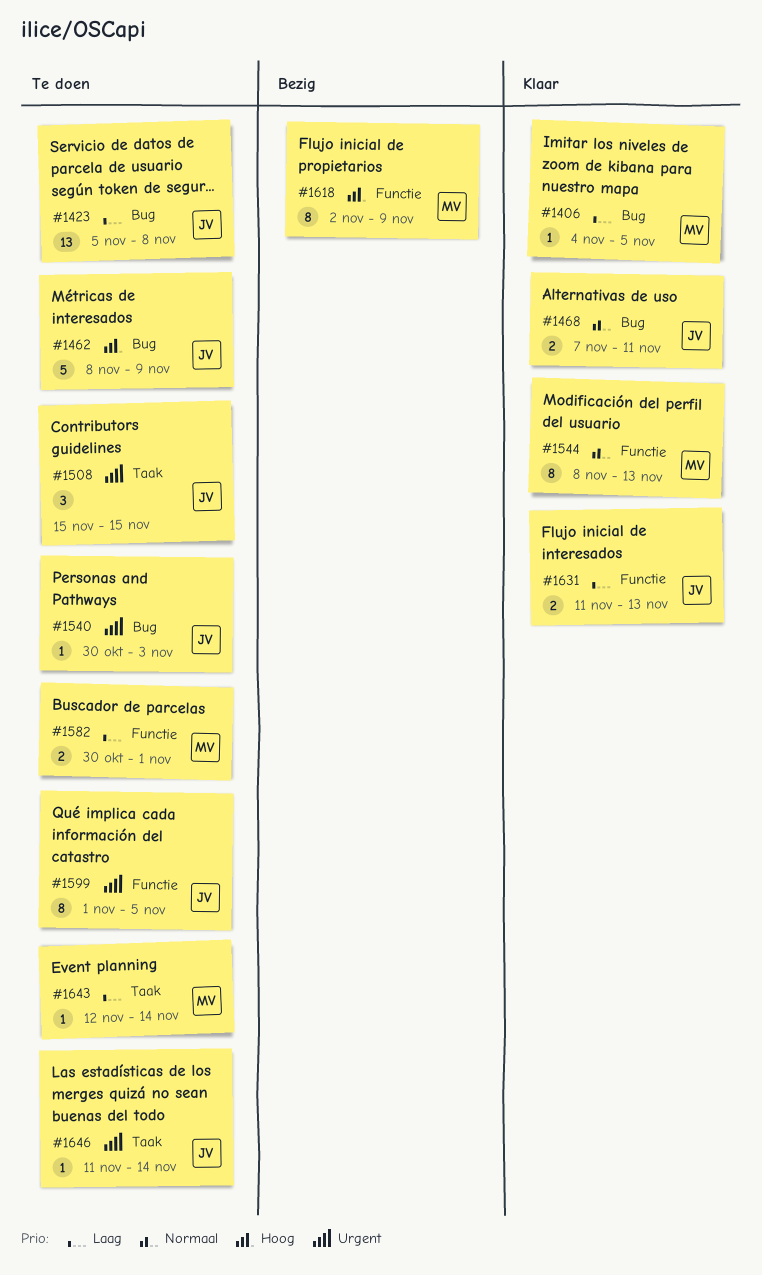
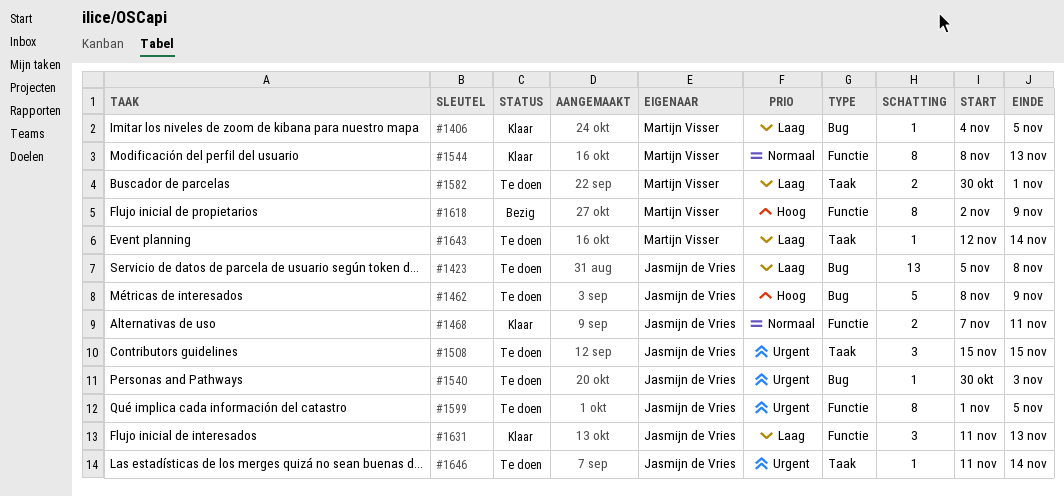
#1468, label: Bug -> Functie
#1582, label: Functie -> Taak
#1631, estimate: 2 -> 3

